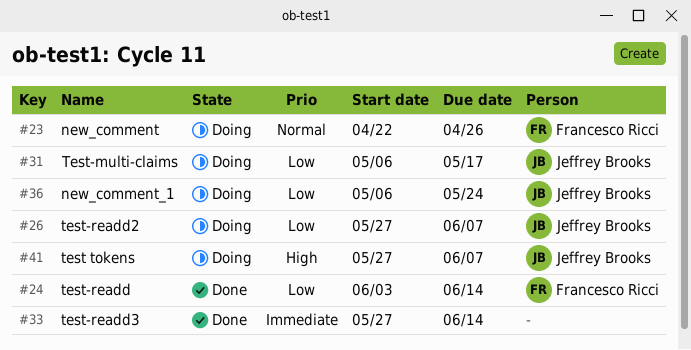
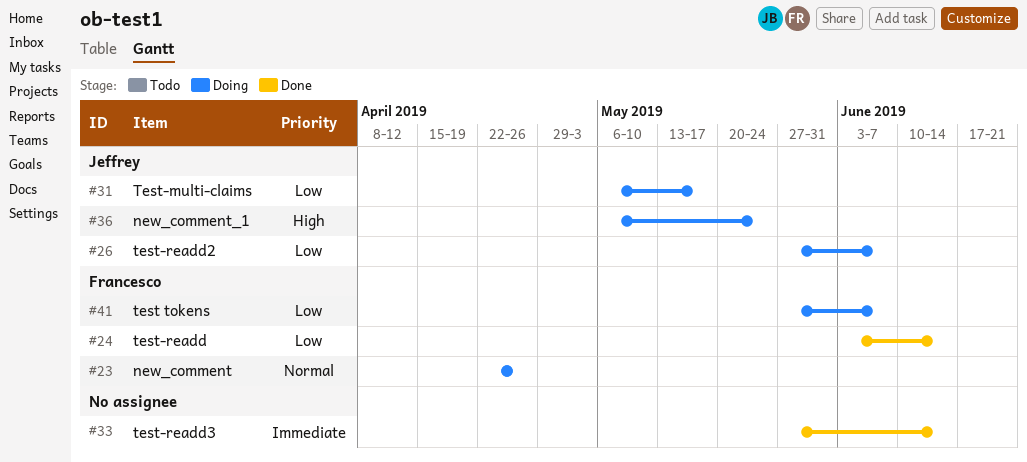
#36, priority: Low -> High
#41, owner: Jeffrey Brooks -> Francesco Ricci
#41, priority: High -> Low

